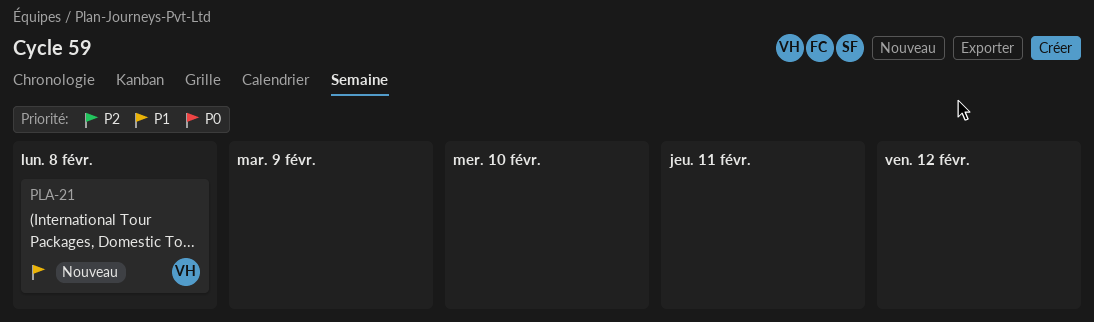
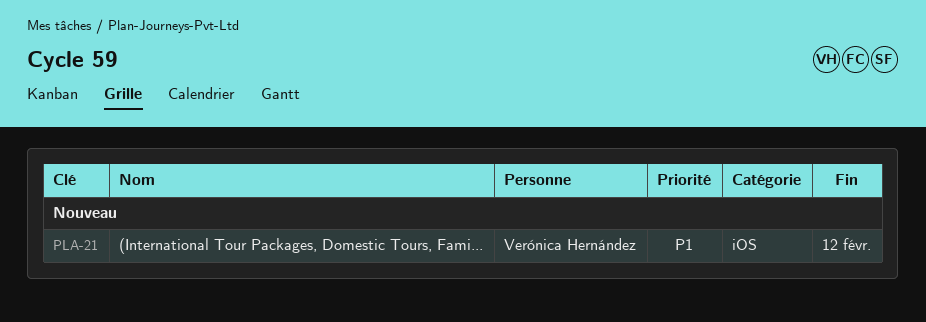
PLA-21, due: Feb 8 -> Feb 12

